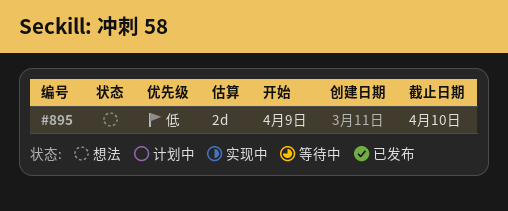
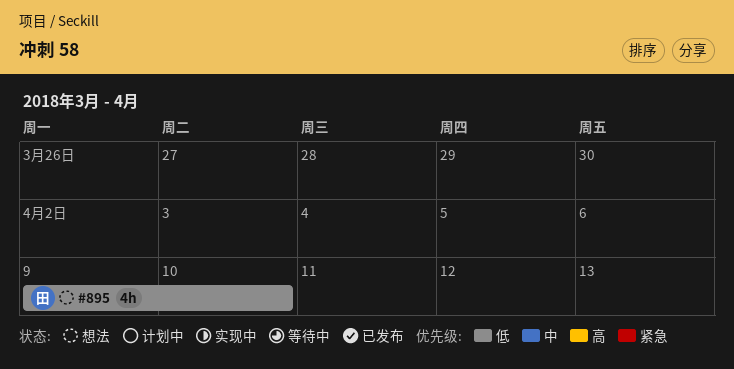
#895, estimate: 2d -> 4h

